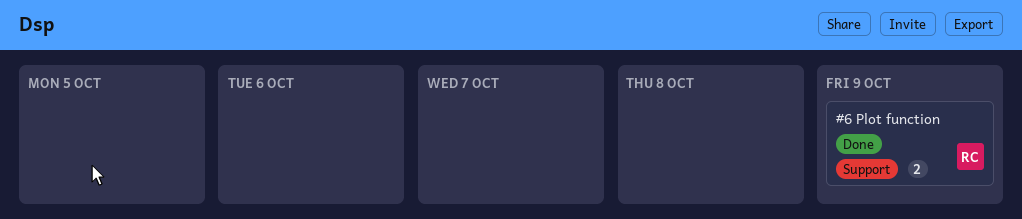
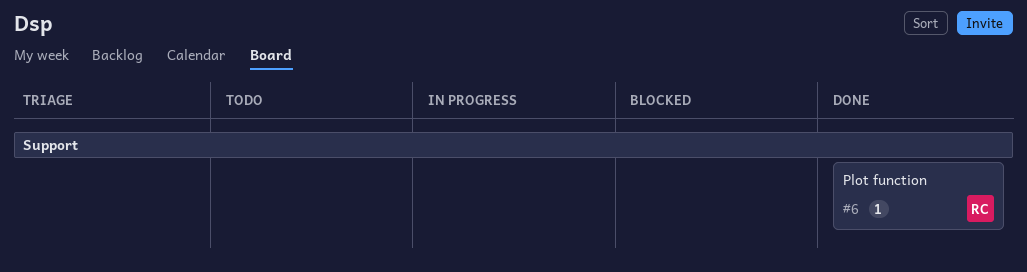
#6, estimate: 2 -> 1

